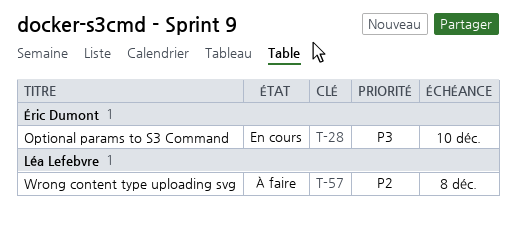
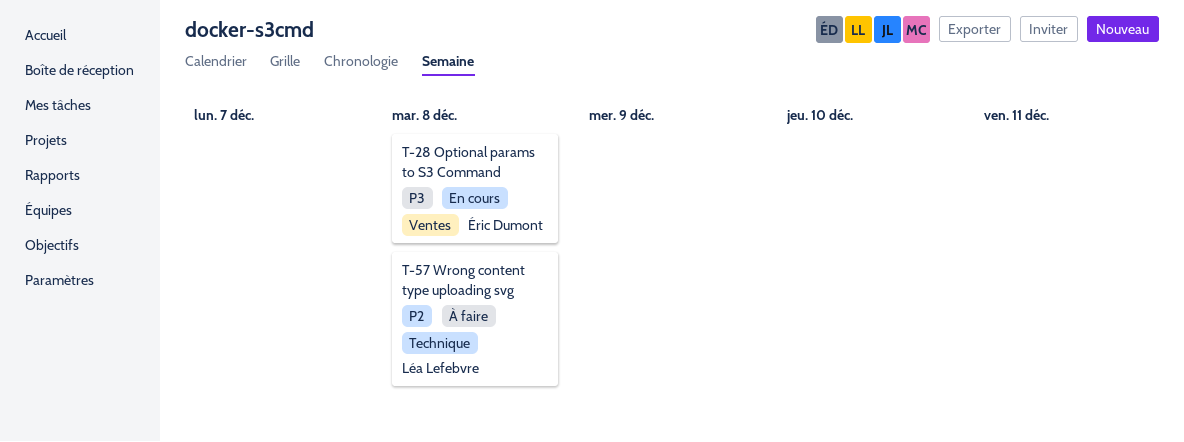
T-28, due: Dec 10 -> Dec 8

